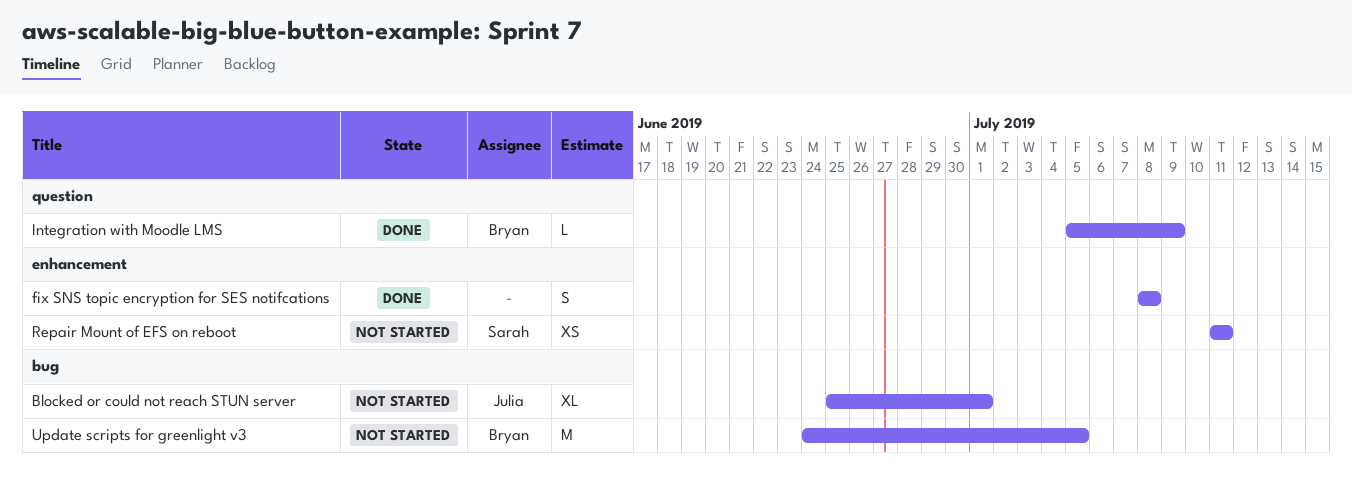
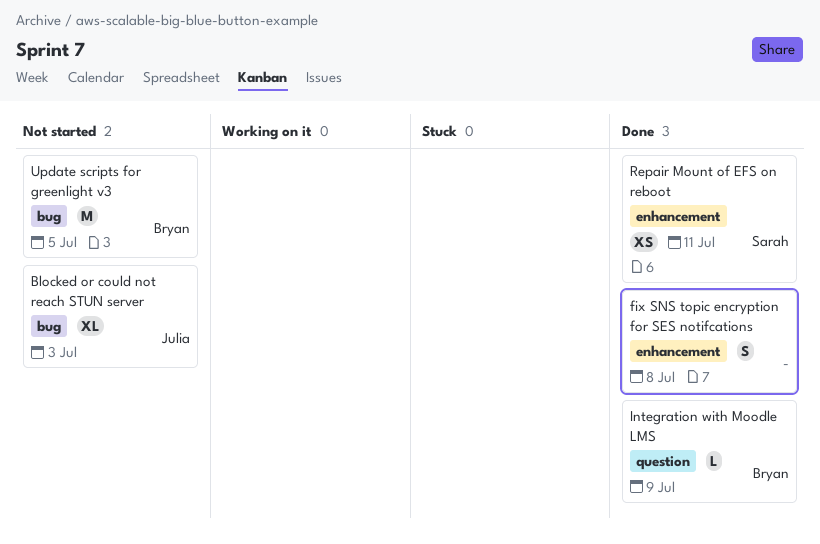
Blocked or could not reach STUN server, due: Jul 1 -> Jul 3
Repair Mount of EFS on reboot, status: Not started -> Done

